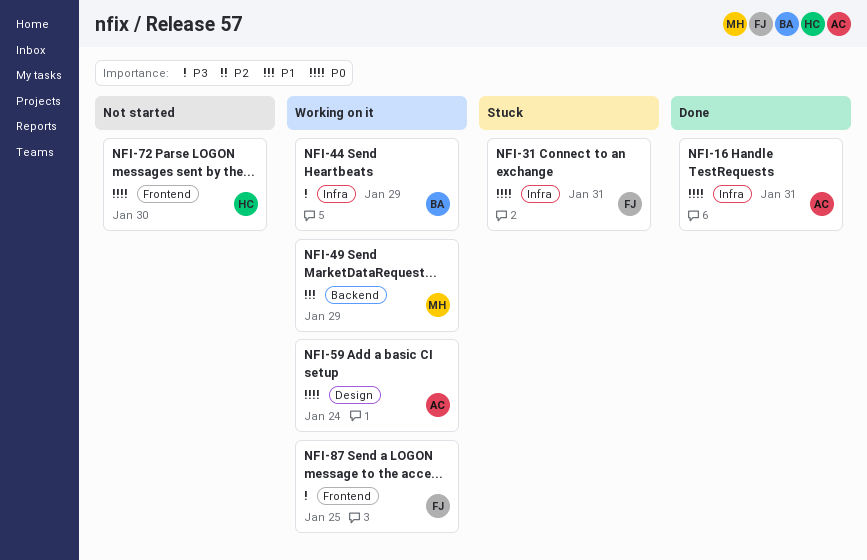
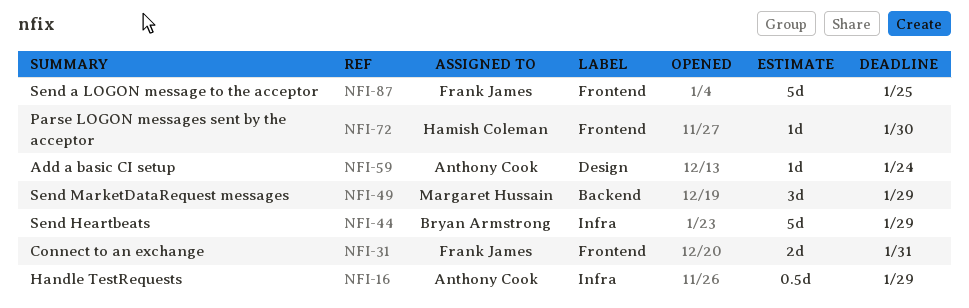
NFI-16, due: Jan 31 -> Jan 29
NFI-31, label: Infra -> Frontend

